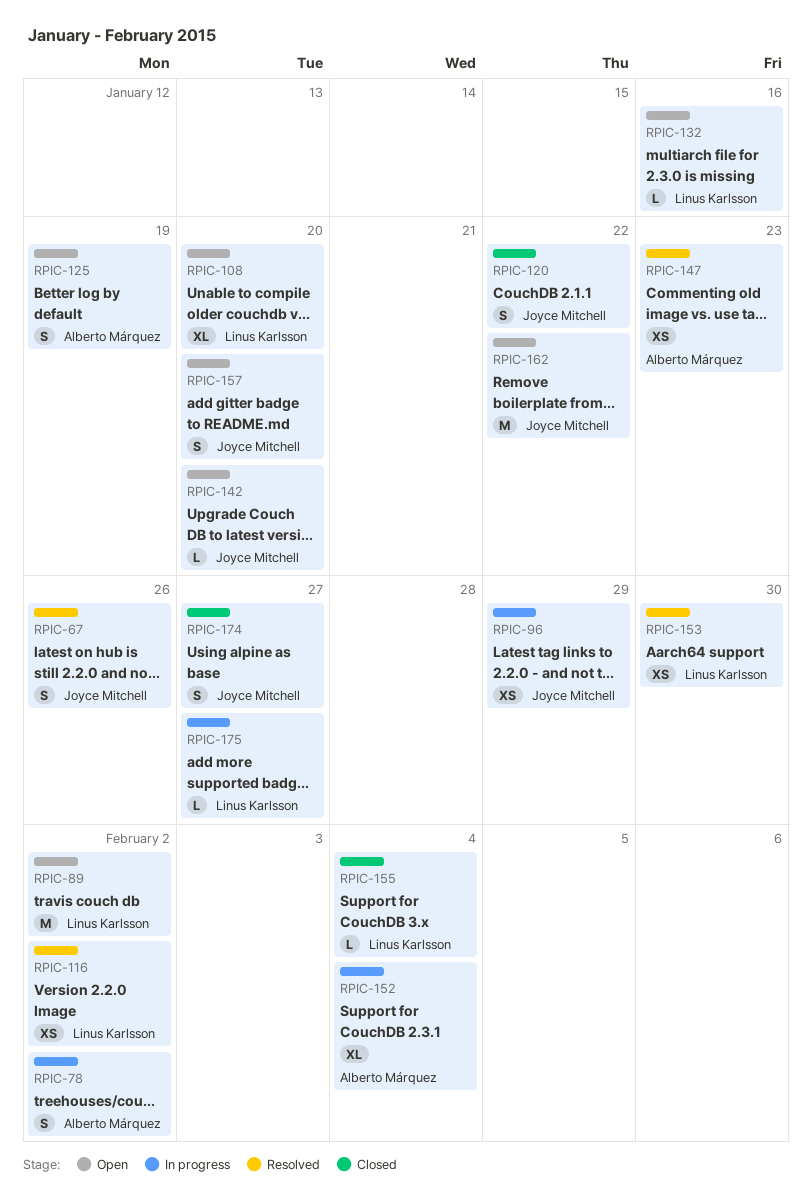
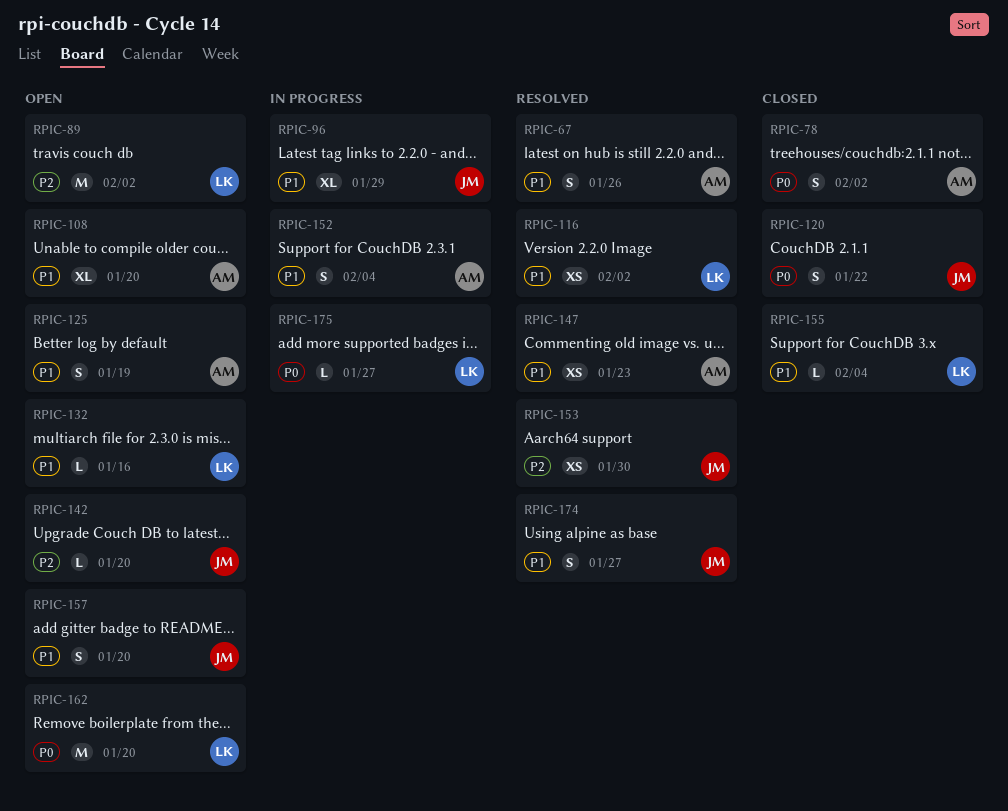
RPIC-67, owner: Joyce Mitchell -> Alberto Márquez
RPIC-78, status: In progress -> Closed
RPIC-96, estimate: XS -> XL
RPIC-108, owner: Linus Karlsson -> Alberto Márquez
RPIC-152, estimate: XL -> S
RPIC-153, owner: Linus Karlsson -> Joyce Mitchell
RPIC-162, owner: Joyce Mitchell -> Linus Karlsson
RPIC-162, due: Jan 22 -> Jan 20
RPIC-174, status: Closed -> Resolved

